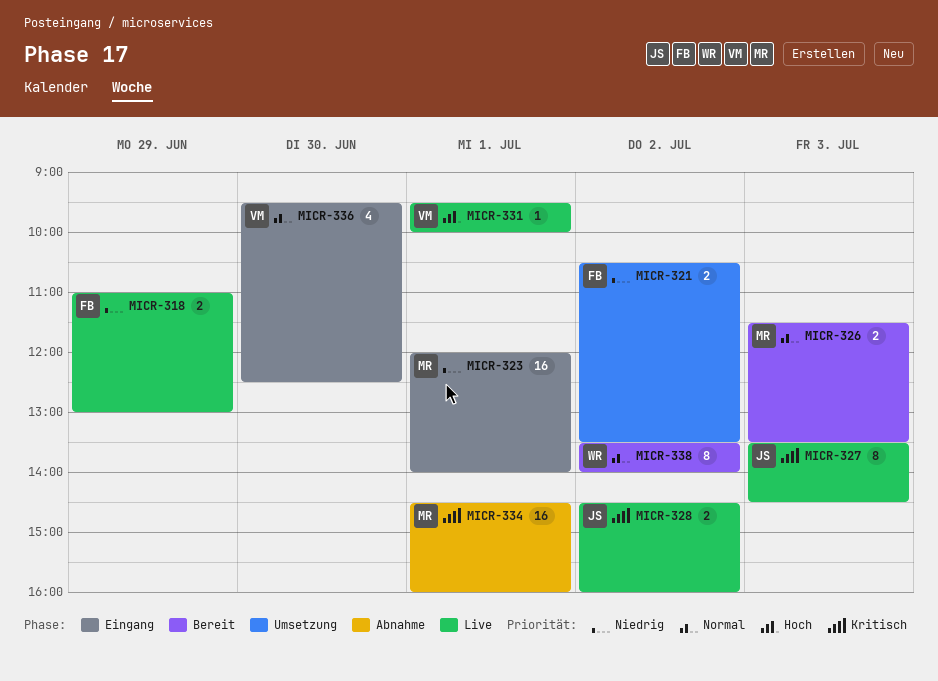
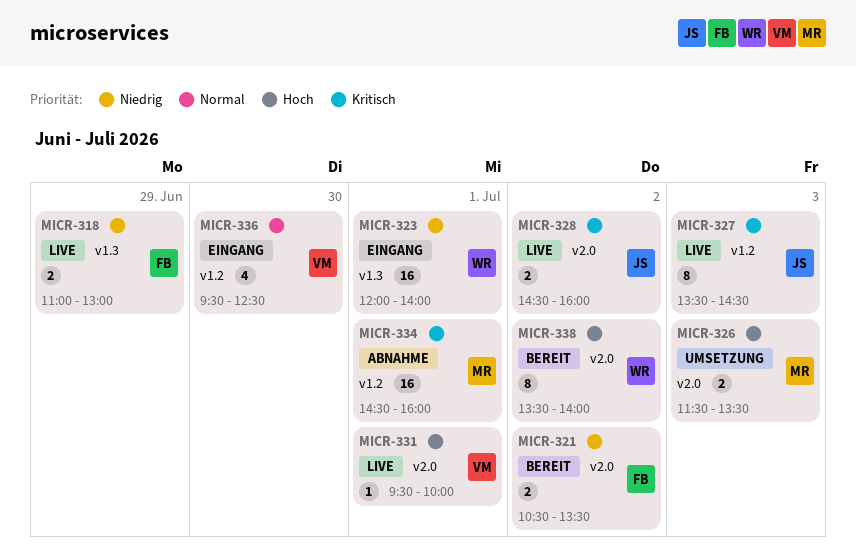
MICR-321, status: Umsetzung -> Bereit
MICR-323, owner: MR -> WR
MICR-326, status: Bereit -> Umsetzung
MICR-326, priority: Normal -> Hoch
MICR-338, priority: Normal -> Hoch

